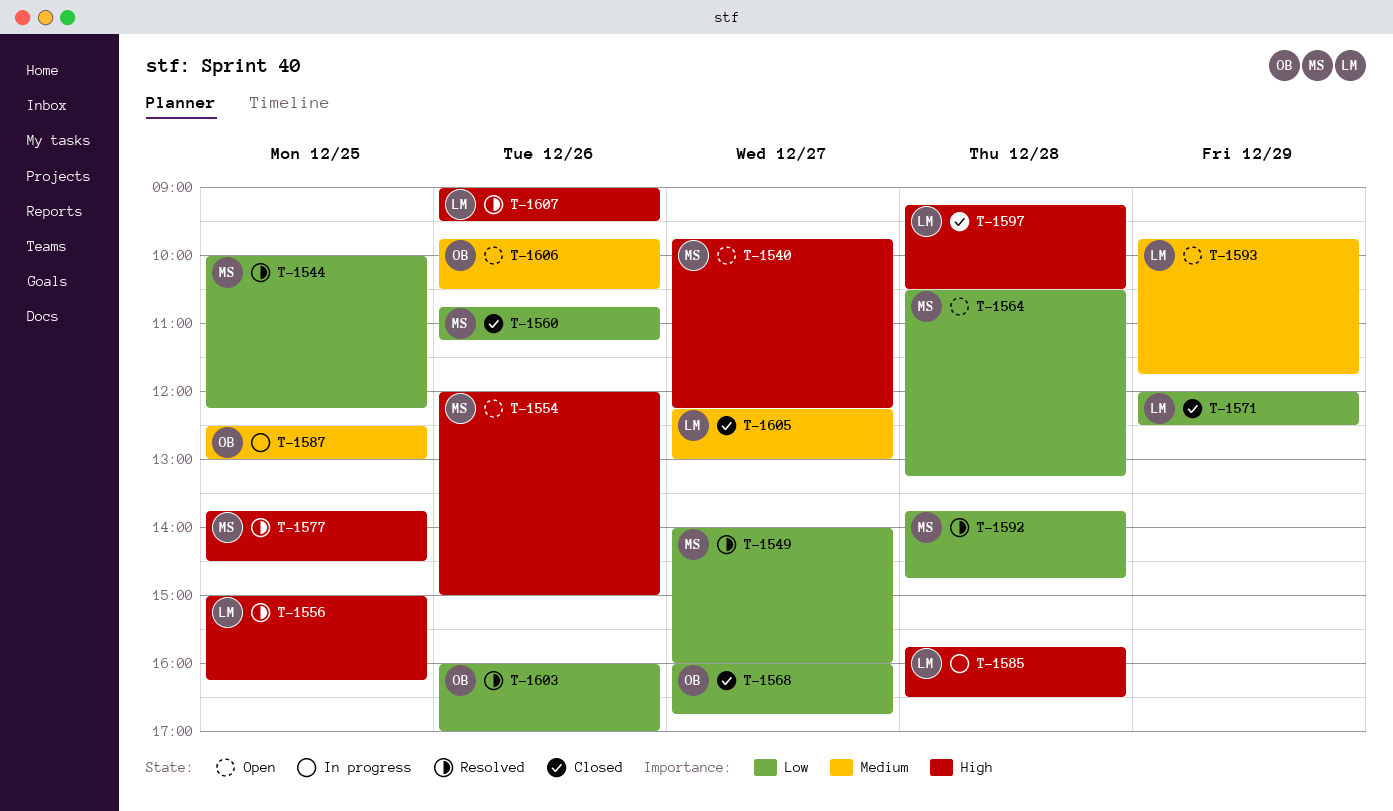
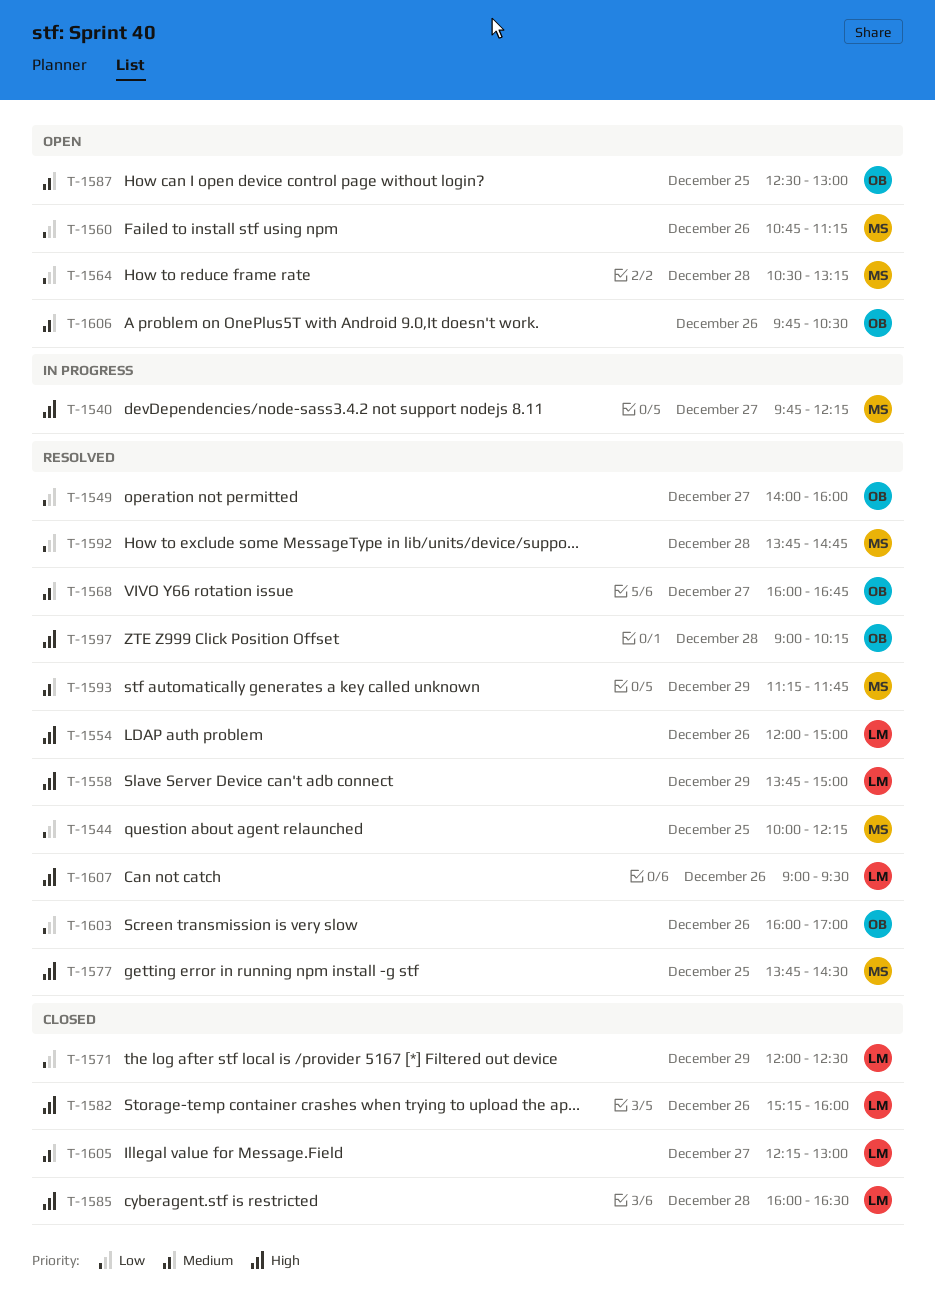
T-1540, status: Open -> In progress
T-1549, owner: MS -> OB
T-1554, status: Open -> Resolved
T-1554, owner: MS -> LM
T-1556: present -> none
T-1558: none -> present
T-1560, status: Closed -> Open
T-1568, status: Closed -> Resolved
T-1568, priority: Low -> Medium
T-1582: none -> present
T-1585, status: In progress -> Closed
T-1585, begins: 15:45 -> 16:00
T-1587, status: In progress -> Open
T-1593, status: Open -> Resolved
T-1593, owner: LM -> MS
T-1593, begins: 09:45 -> 11:15
T-1597, status: Closed -> Resolved
T-1597, owner: LM -> OB
T-1597, begins: 09:15 -> 09:00
T-1597, ends: 10:30 -> 10:15

